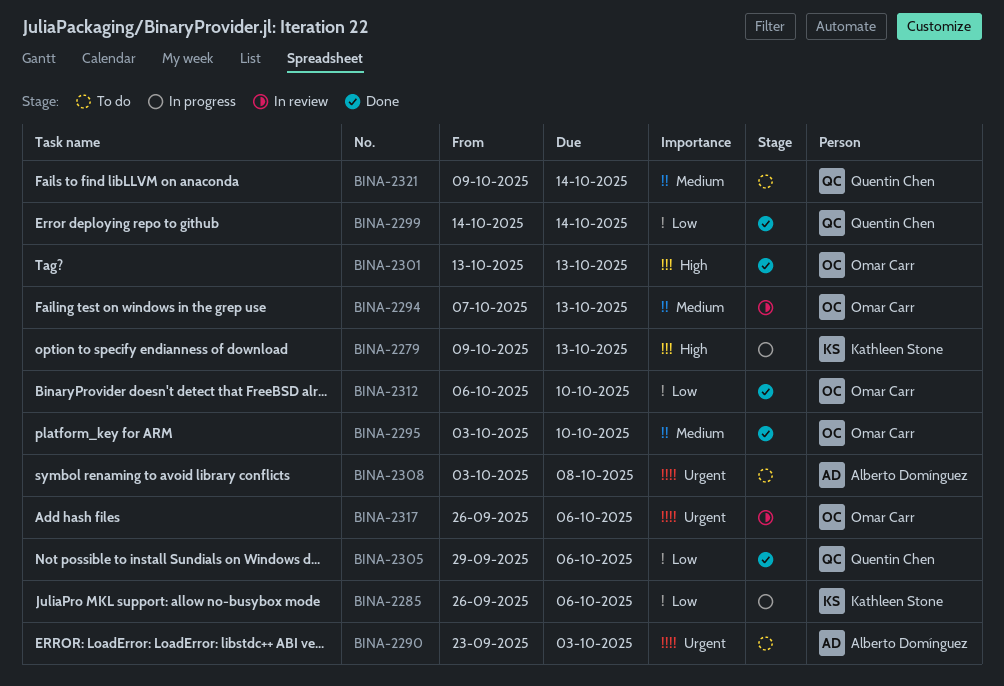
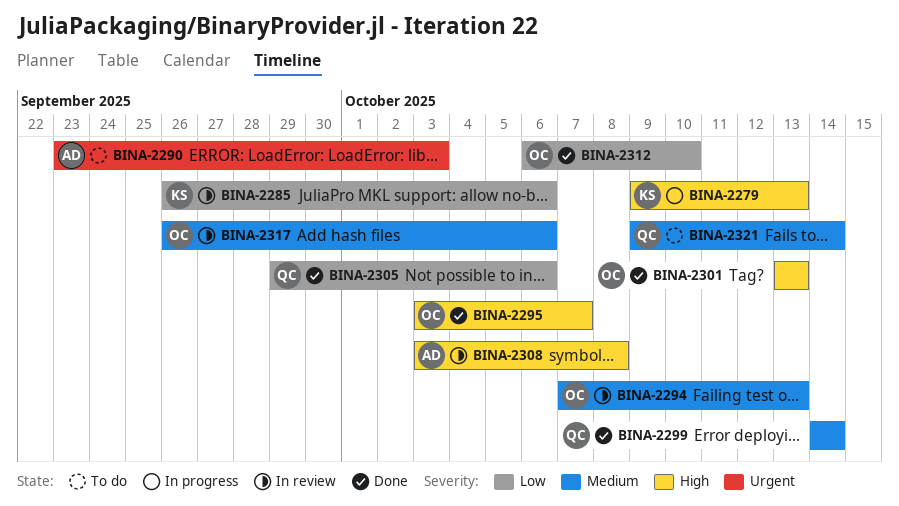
BINA-2285, status: In progress -> In review
BINA-2295, priority: Medium -> High
BINA-2295, due: Oct 10 -> Oct 7
BINA-2299, priority: Low -> Medium
BINA-2308, status: To do -> In review
BINA-2308, priority: Urgent -> High
BINA-2317, priority: Urgent -> Medium

